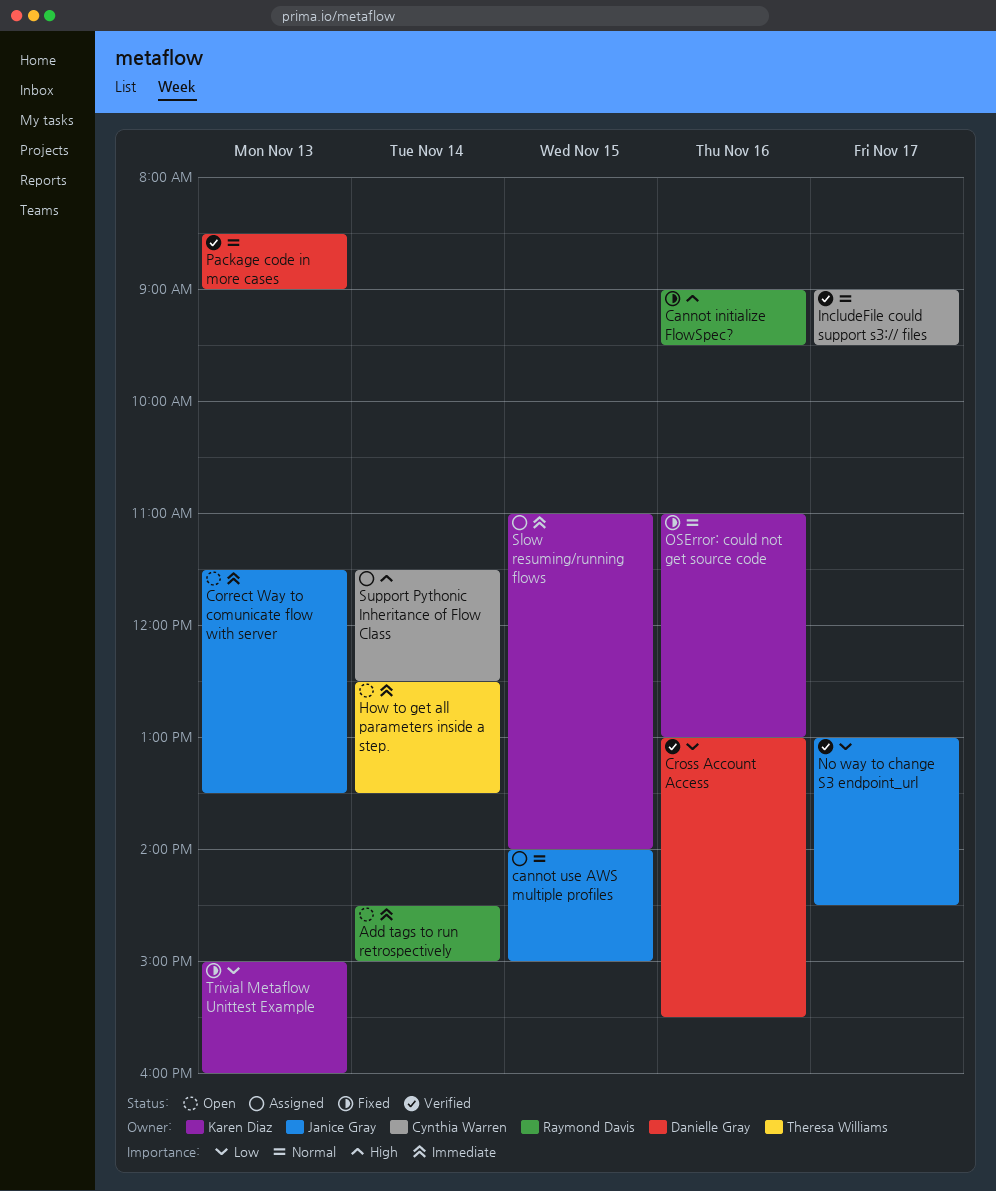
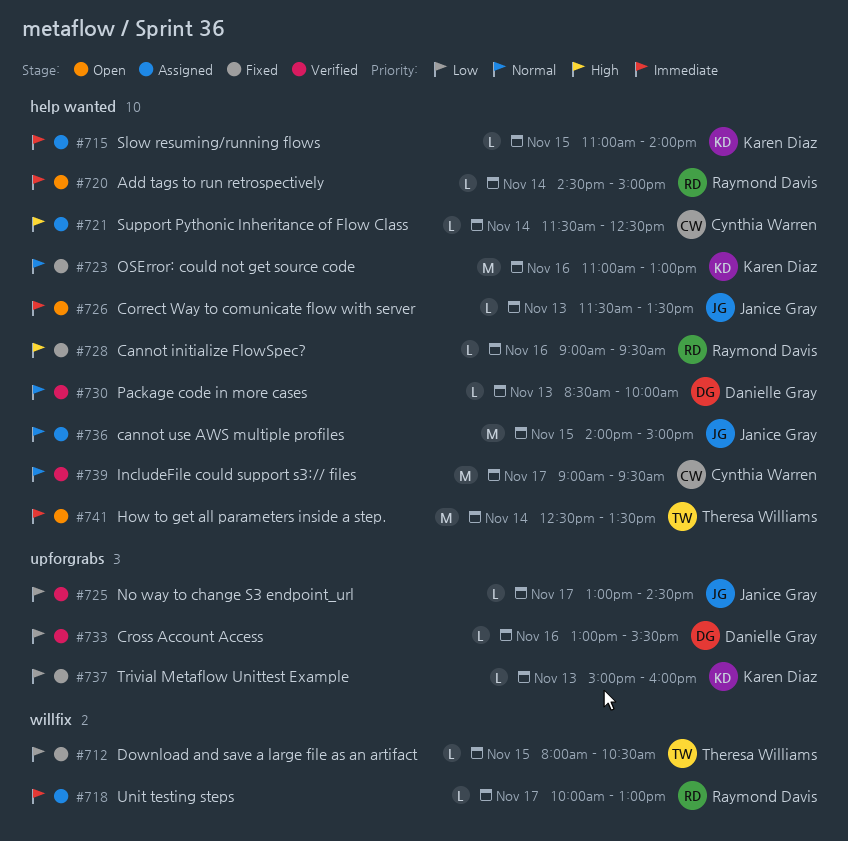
Download and save a large file as an artifact: none -> present
Package code in more cases, ends: 09:00 -> 10:00
Unit testing steps: none -> present

